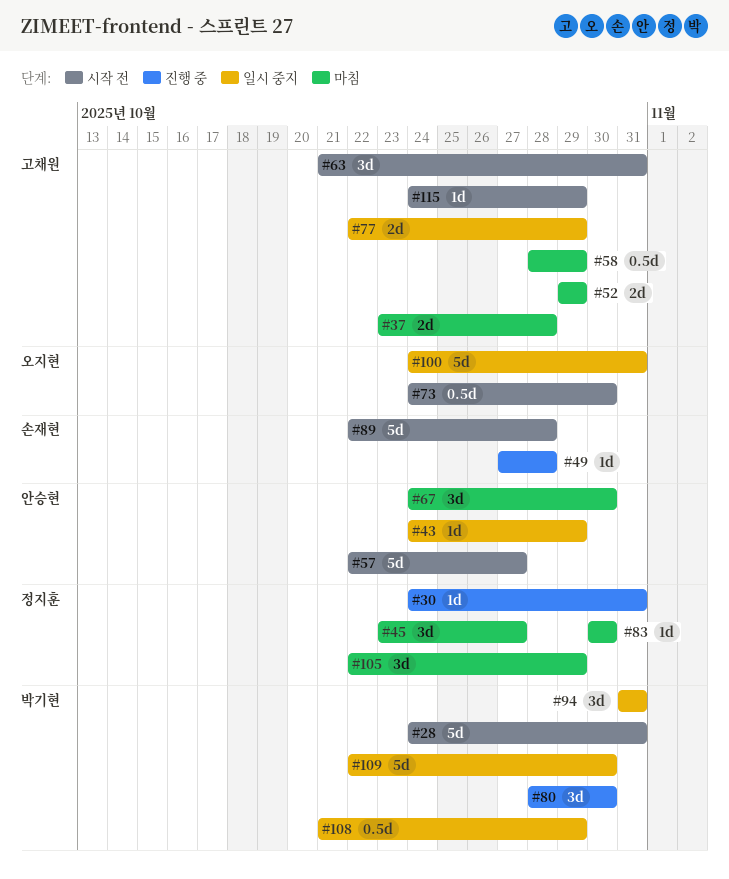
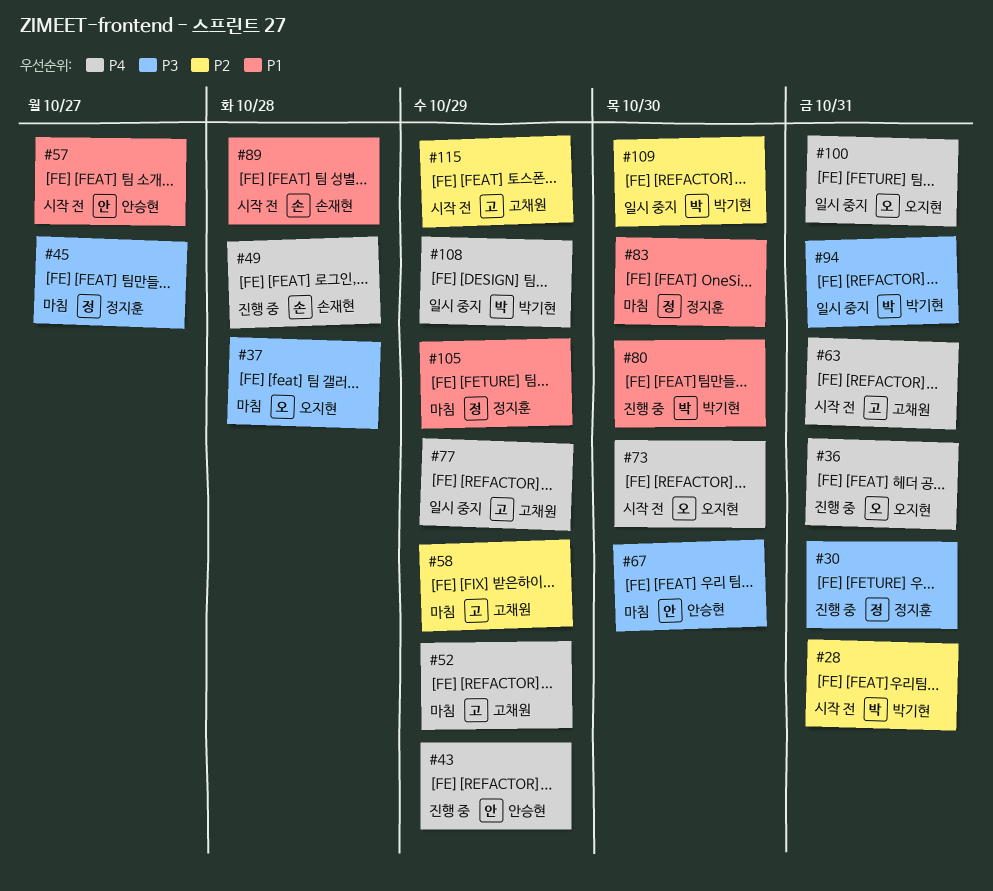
#36: none -> present
#37, owner: 고채원 -> 오지현
#43, status: 일시 중지 -> 진행 중

